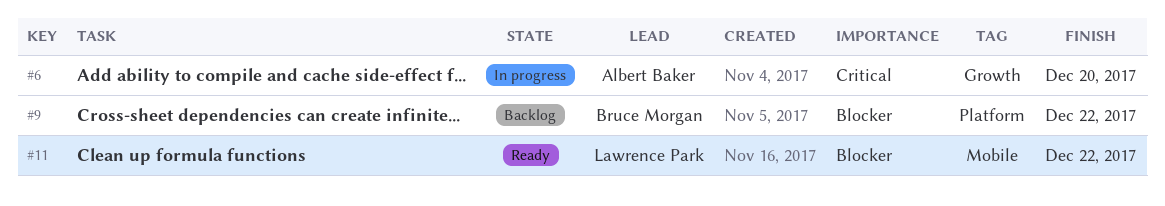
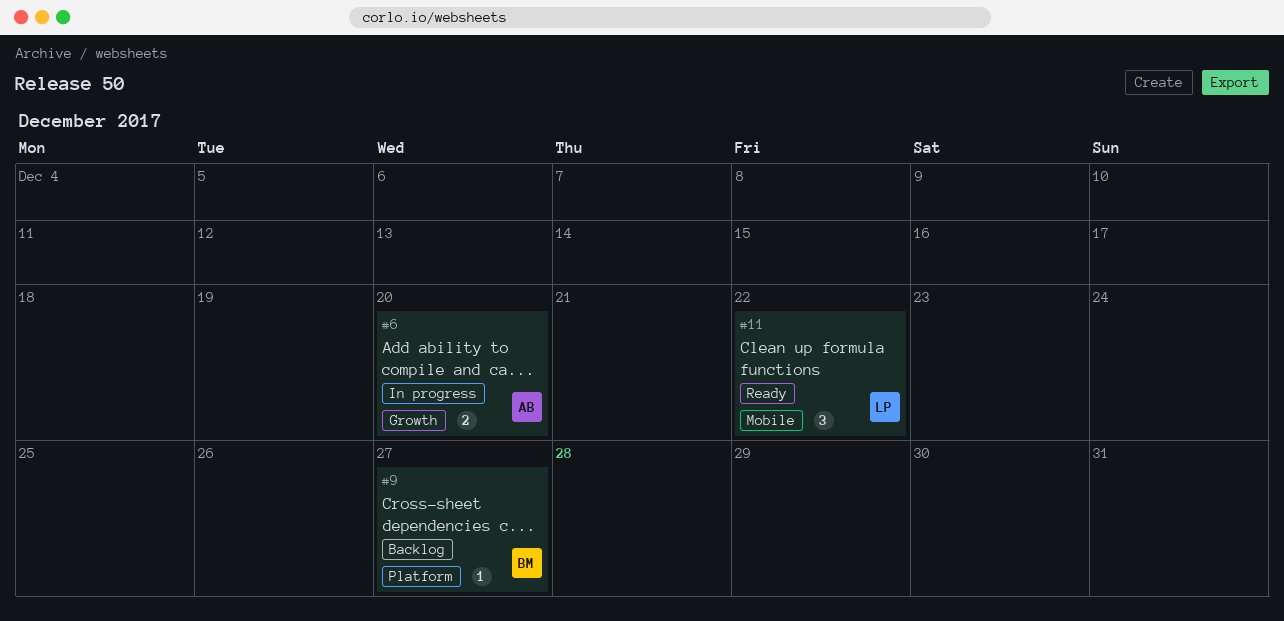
#9, due: Dec 22 -> Dec 27

